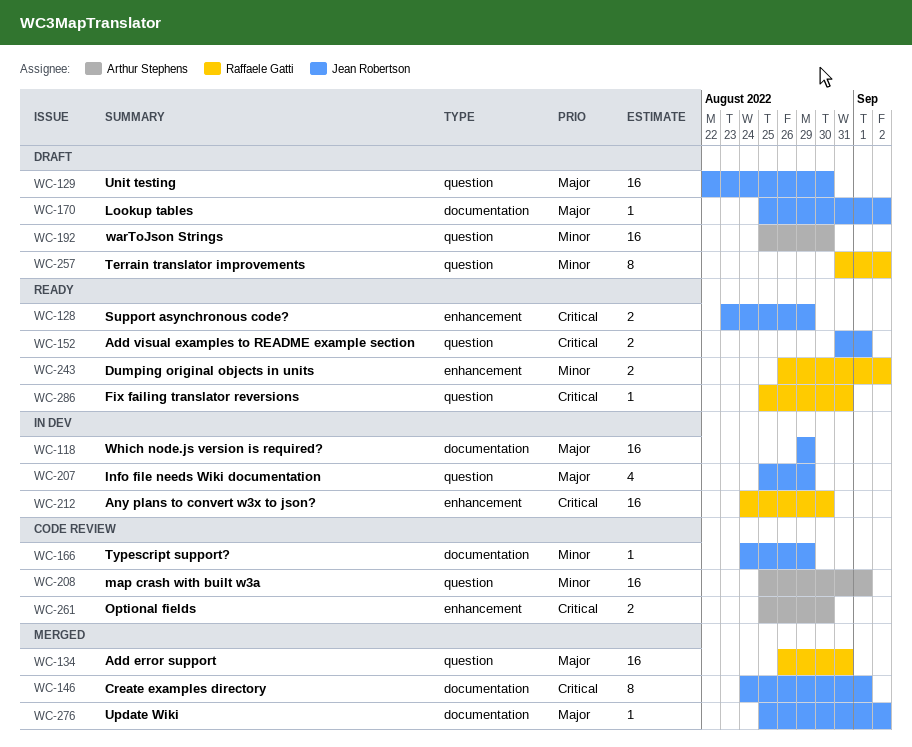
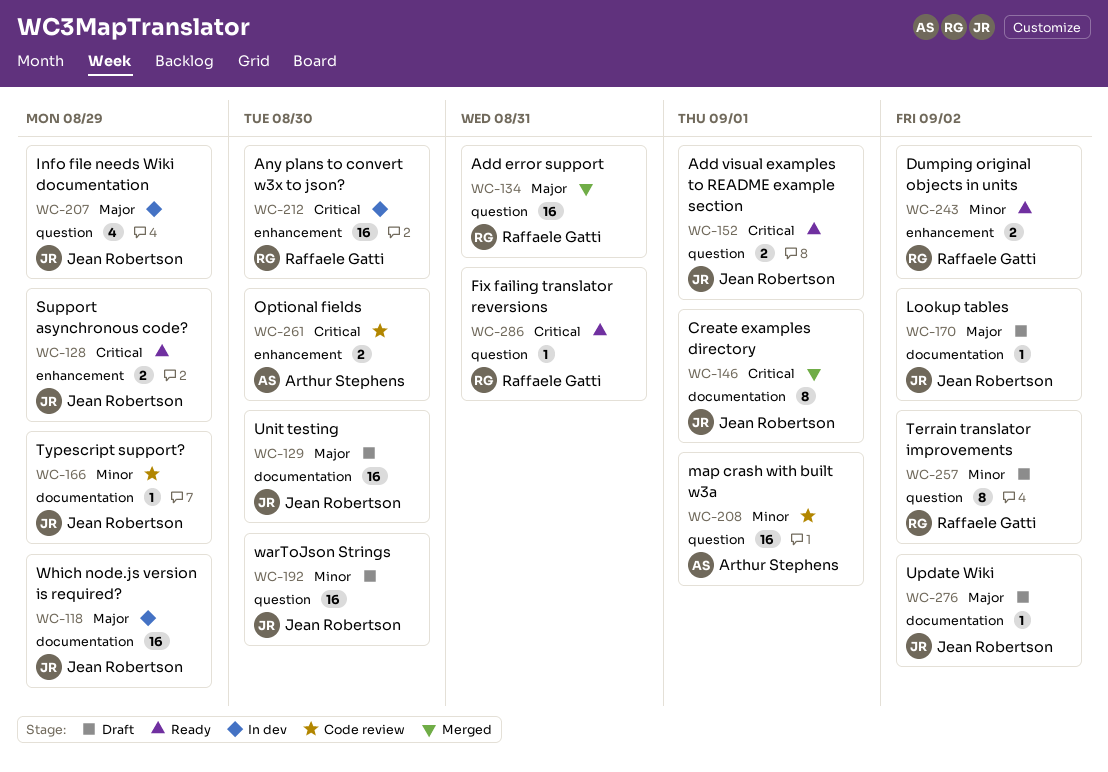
WC-129, label: question -> documentation
WC-192, owner: Arthur Stephens -> Jean Robertson
WC-276, status: Merged -> Draft

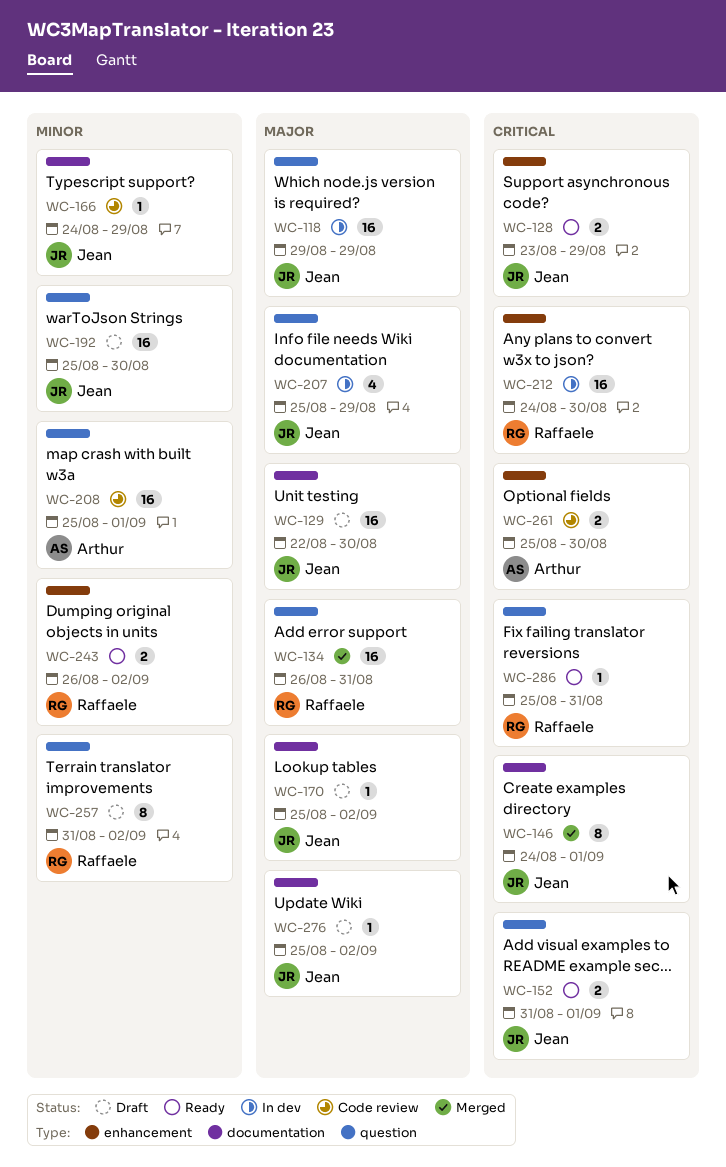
WC-118, label: documentation -> question

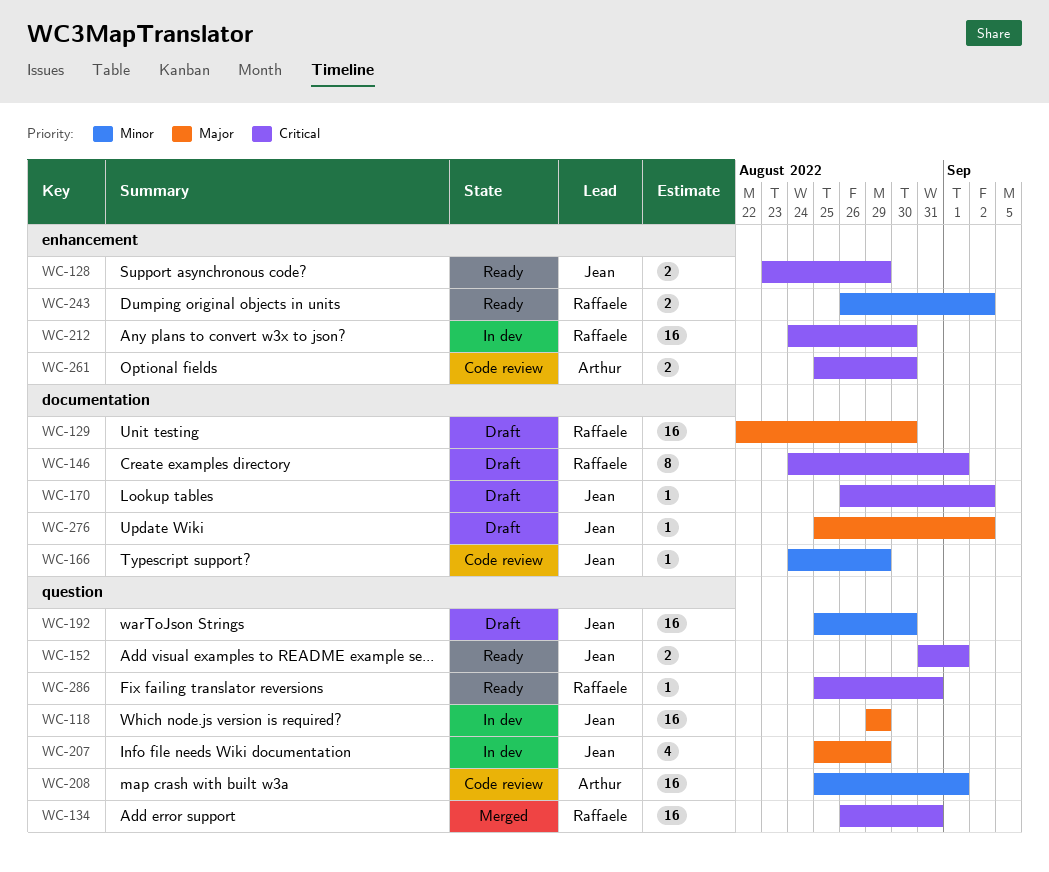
WC-129, owner: Jean -> Raffaele
WC-134, priority: Major -> Critical
WC-146, status: Merged -> Draft
WC-146, owner: Jean -> Raffaele
WC-170, priority: Major -> Critical
WC-170, start: Aug 25 -> Aug 26
WC-257: present -> none

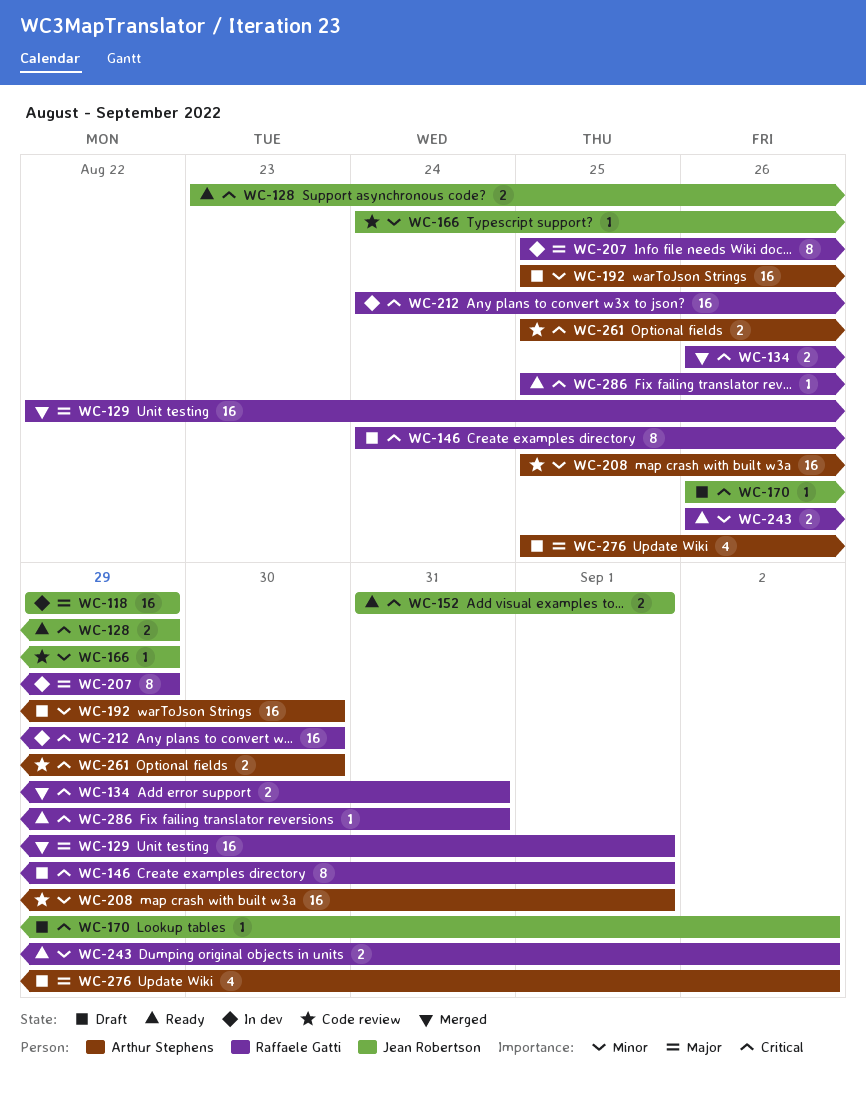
WC-129, status: Draft -> Merged
WC-129, due: Aug 30 -> Sep 1
WC-134, estimate: 16 -> 2
WC-192, owner: Jean Robertson -> Arthur Stephens
WC-207, owner: Jean Robertson -> Raffaele Gatti
WC-207, estimate: 4 -> 8
WC-276, owner: Jean Robertson -> Arthur Stephens
WC-276, estimate: 1 -> 4

